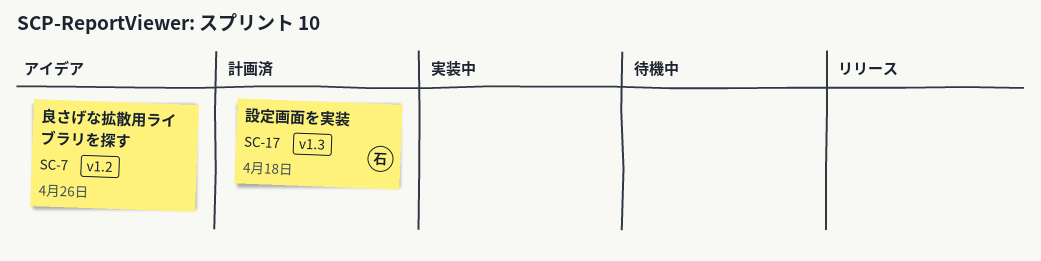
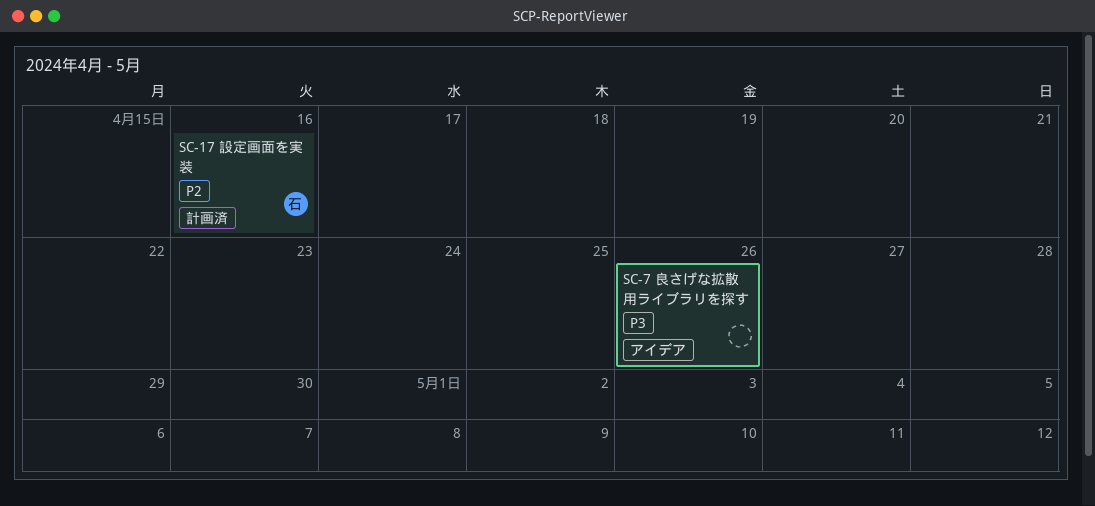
SC-17, due: Apr 18 -> Apr 16

